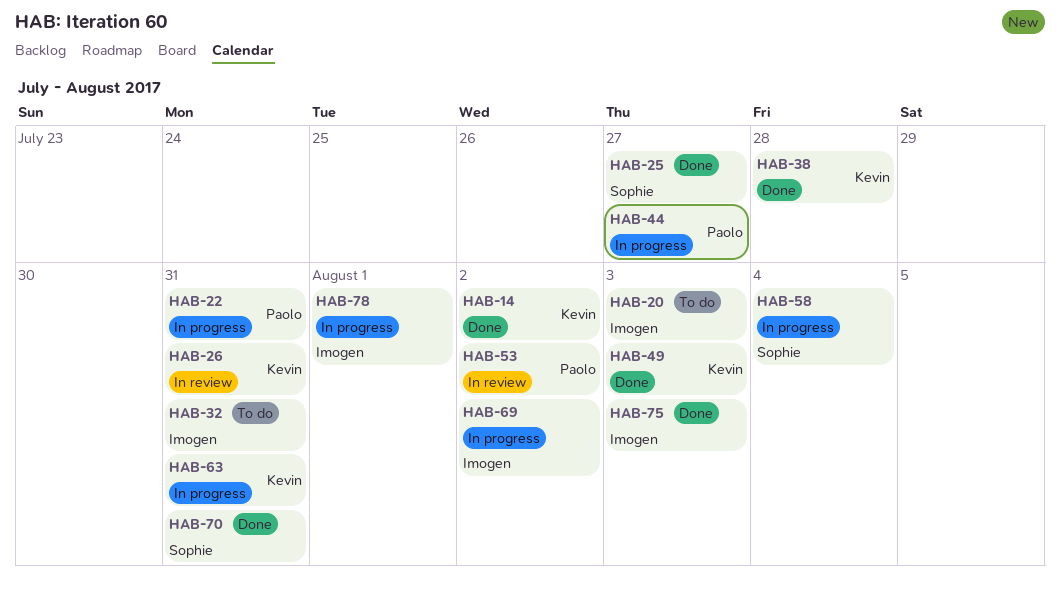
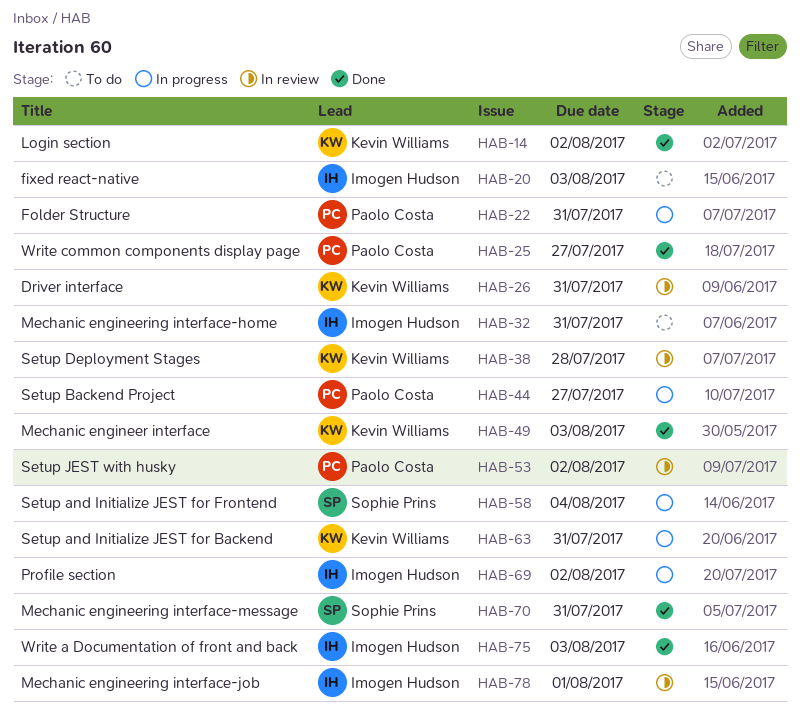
HAB-25, owner: Sophie Prins -> Paolo Costa
HAB-38, status: Done -> In review
HAB-78, status: In progress -> In review

